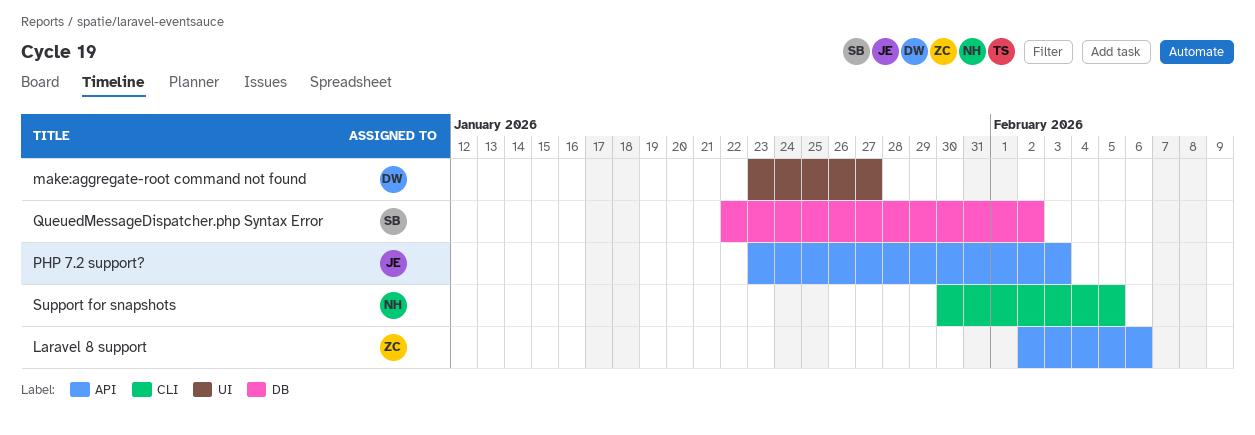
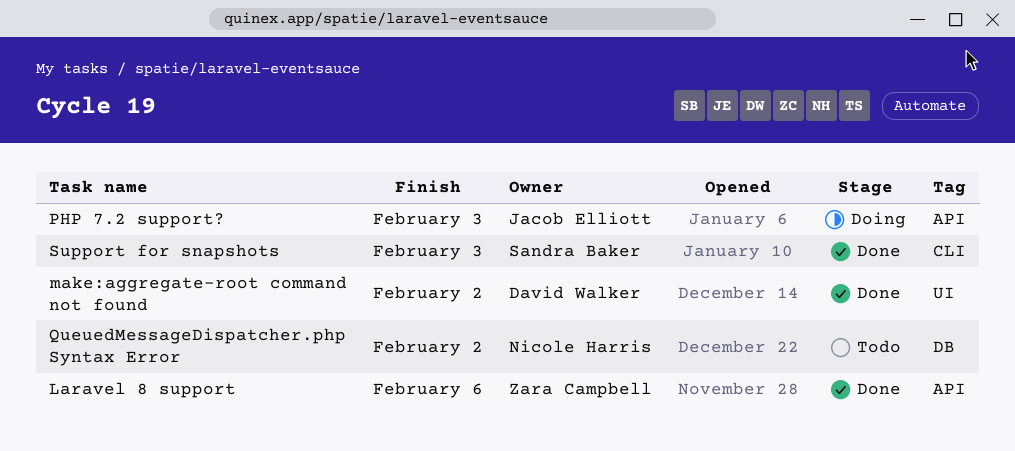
make:aggregate-root command not found, due: Jan 27 -> Feb 2
QueuedMessageDispatcher.php Syntax Error, owner: Sandra Baker -> Nicole Harris
Support for snapshots, owner: Nicole Harris -> Sandra Baker
Support for snapshots, due: Feb 5 -> Feb 3

